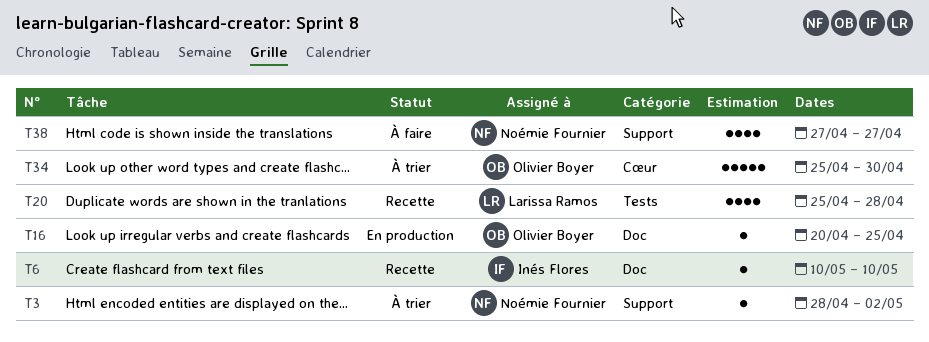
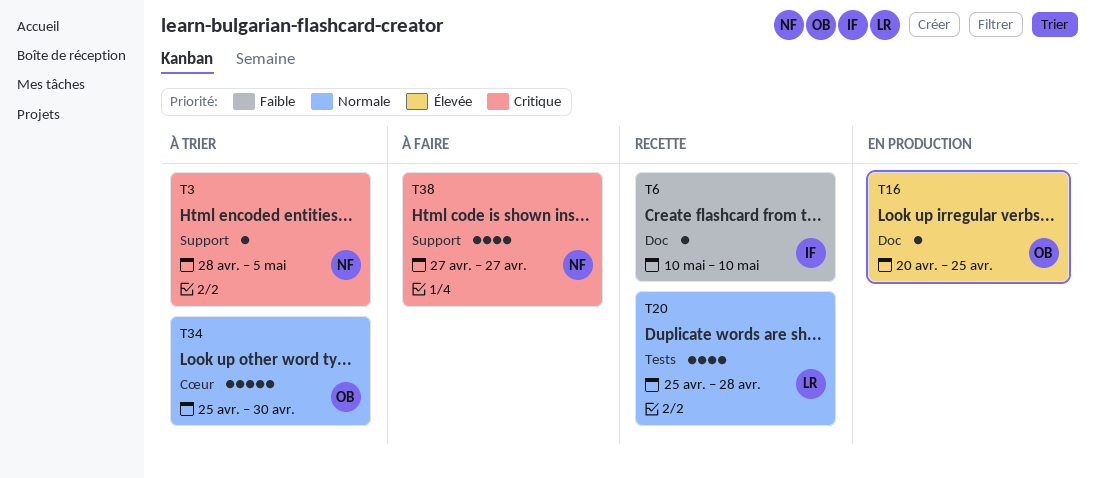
T3, due: May 2 -> May 5

